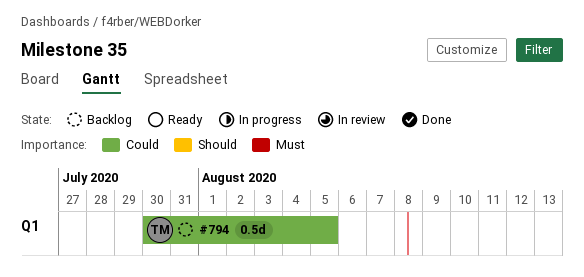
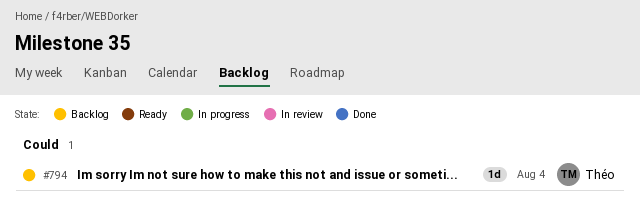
#794, estimate: 0.5d -> 1d
#794, due: Aug 5 -> Aug 4

